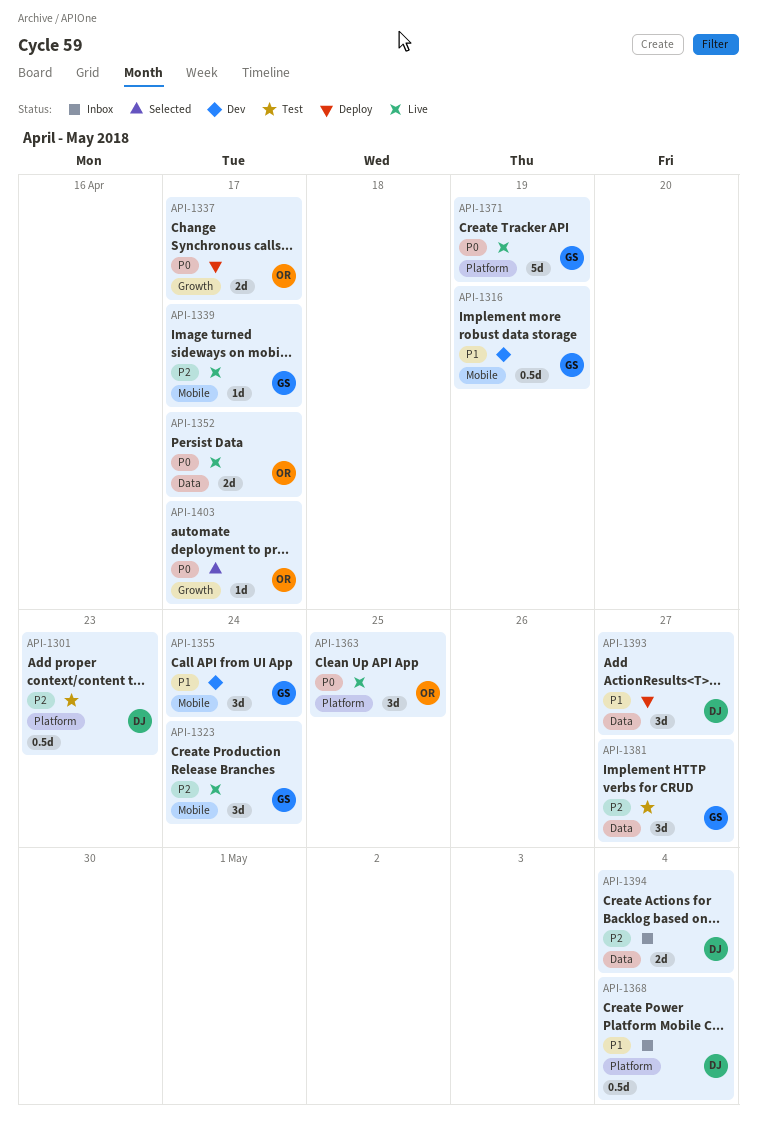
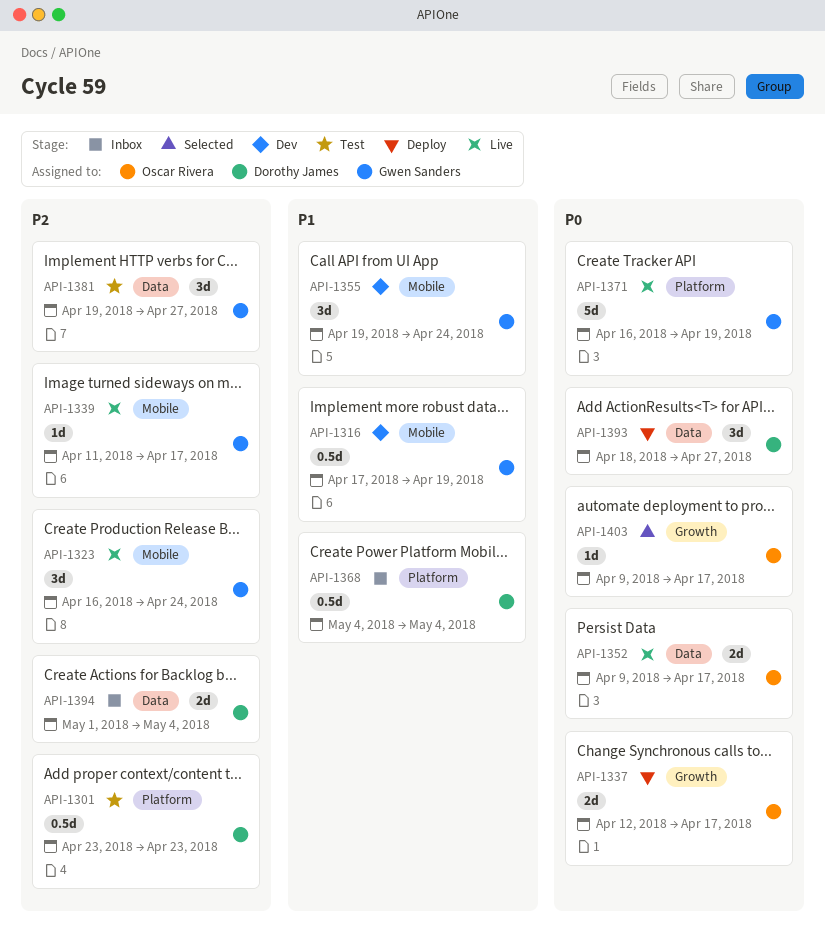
API-1363: present -> none
API-1393, priority: P1 -> P0

